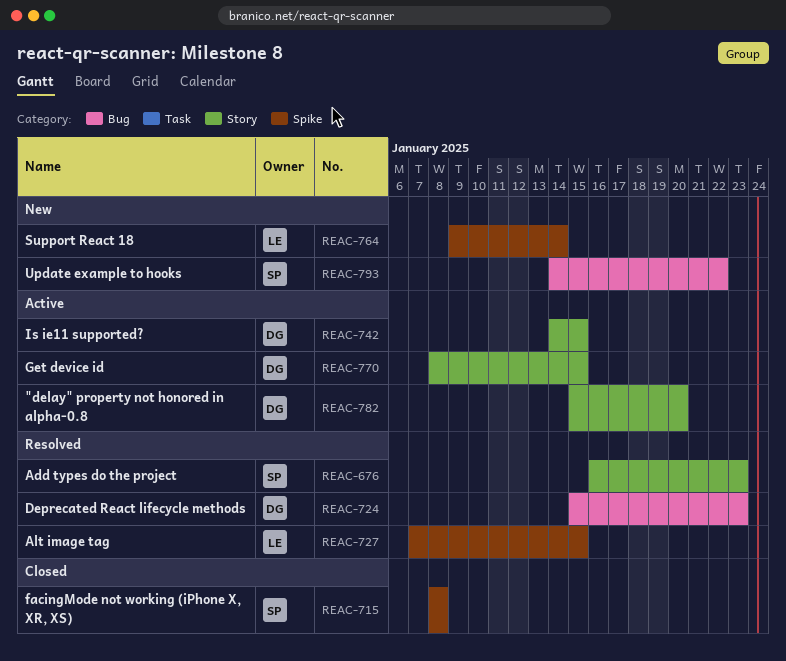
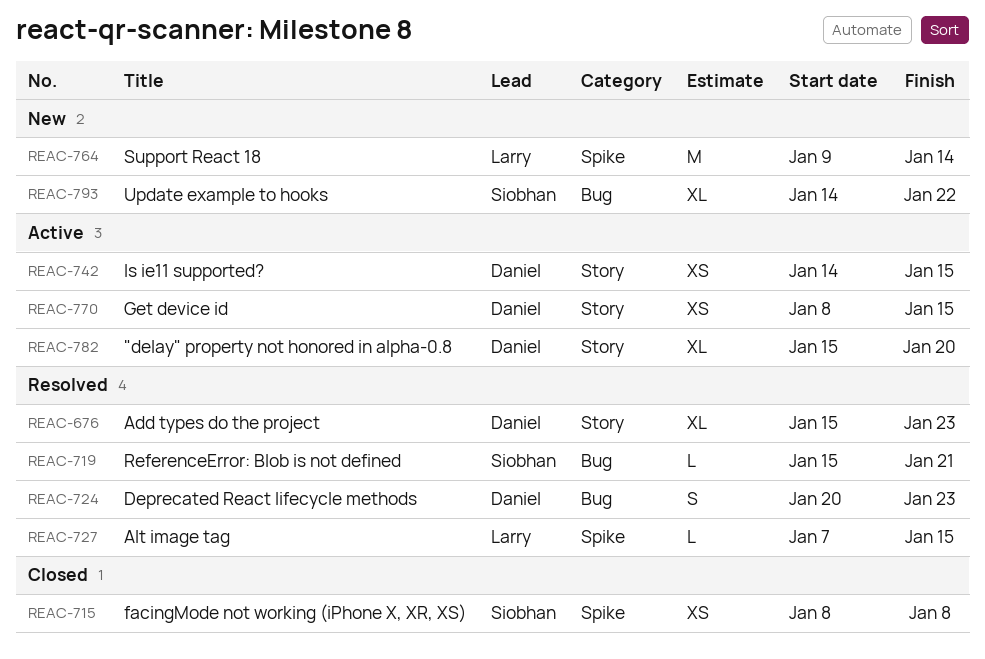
REAC-676, owner: Siobhan -> Daniel
REAC-676, start: Jan 16 -> Jan 15
REAC-719: none -> present
REAC-724, start: Jan 15 -> Jan 20

